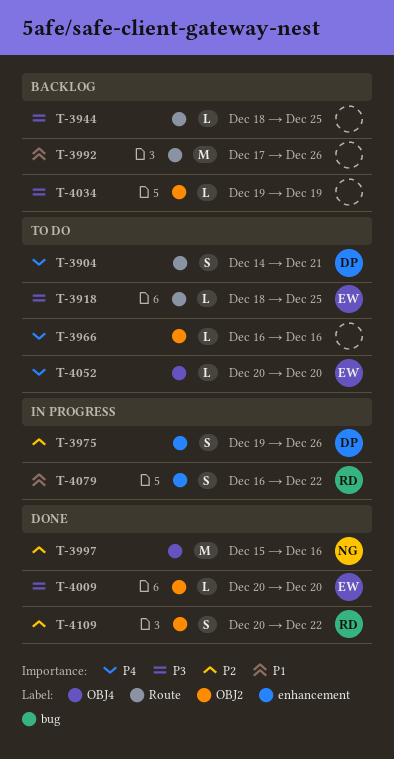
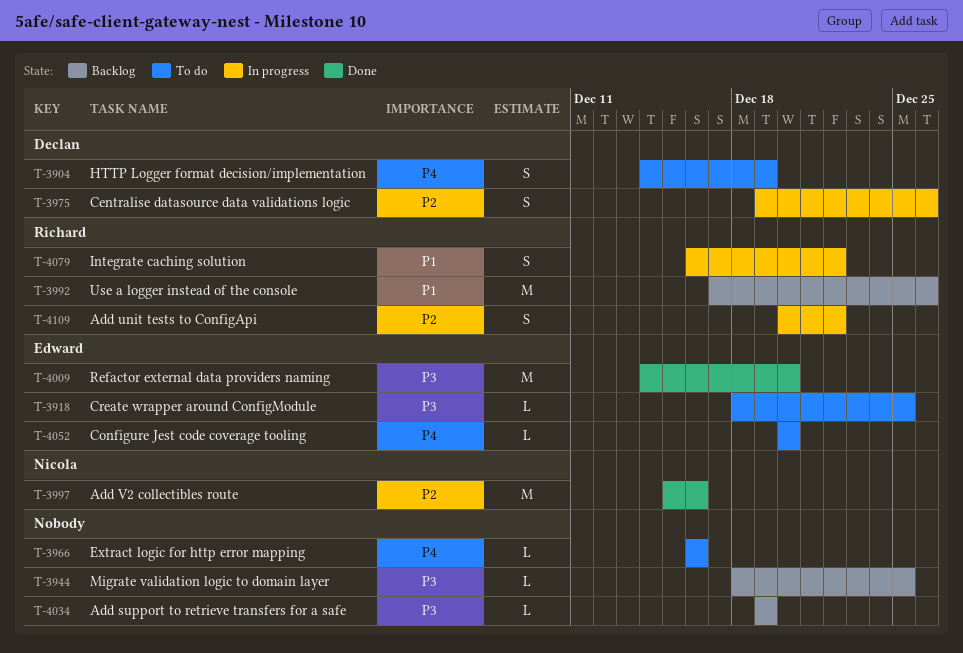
T-3904, due: Dec 21 -> Dec 19
T-3992, owner: none -> Richard
T-4009, estimate: L -> M
T-4009, start: Dec 20 -> Dec 14
T-4109, status: Done -> In progress

